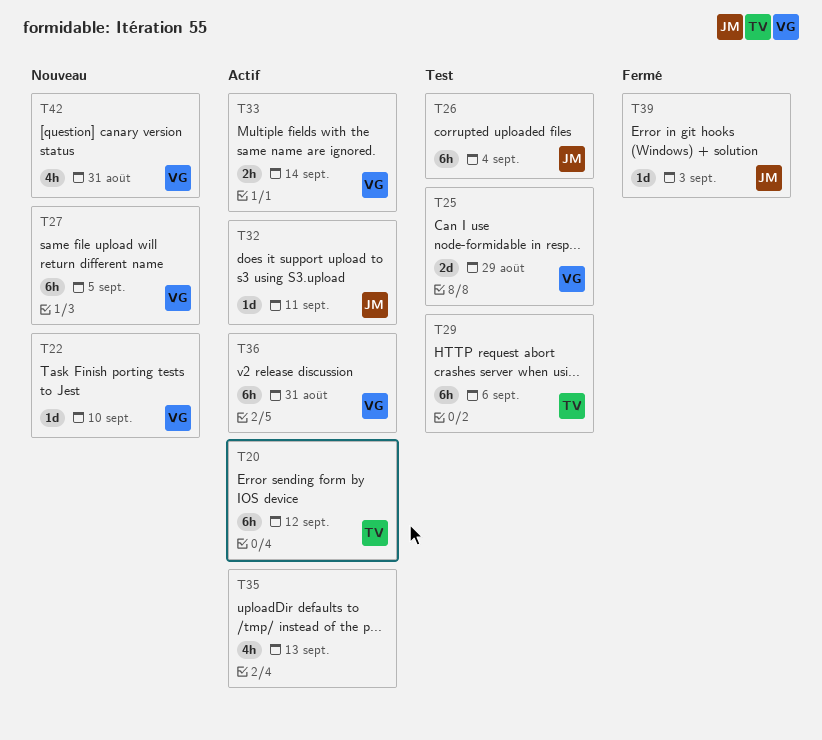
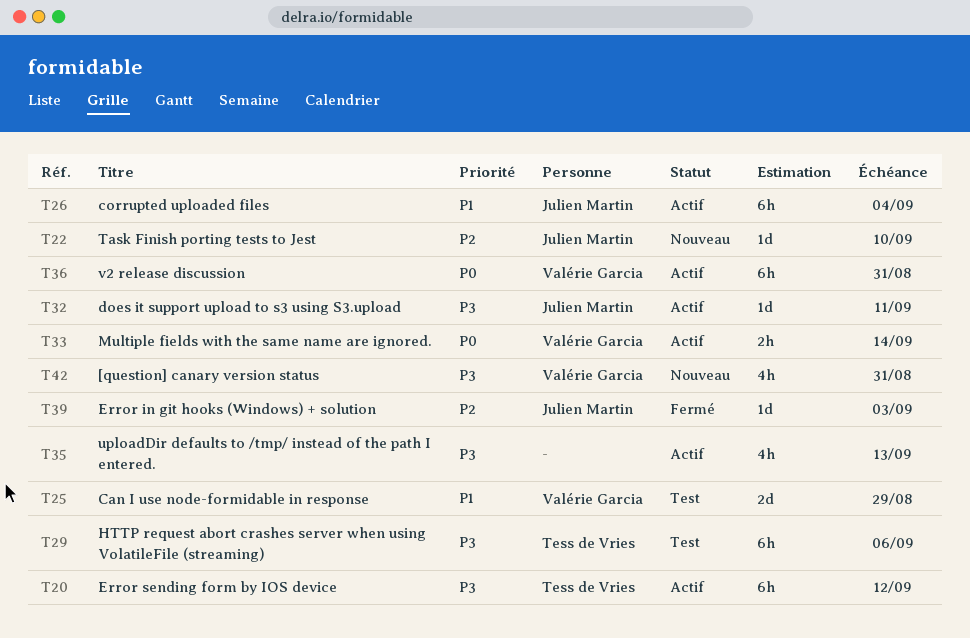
T22, owner: Valérie Garcia -> Julien Martin
T26, status: Test -> Actif
T27: present -> none

